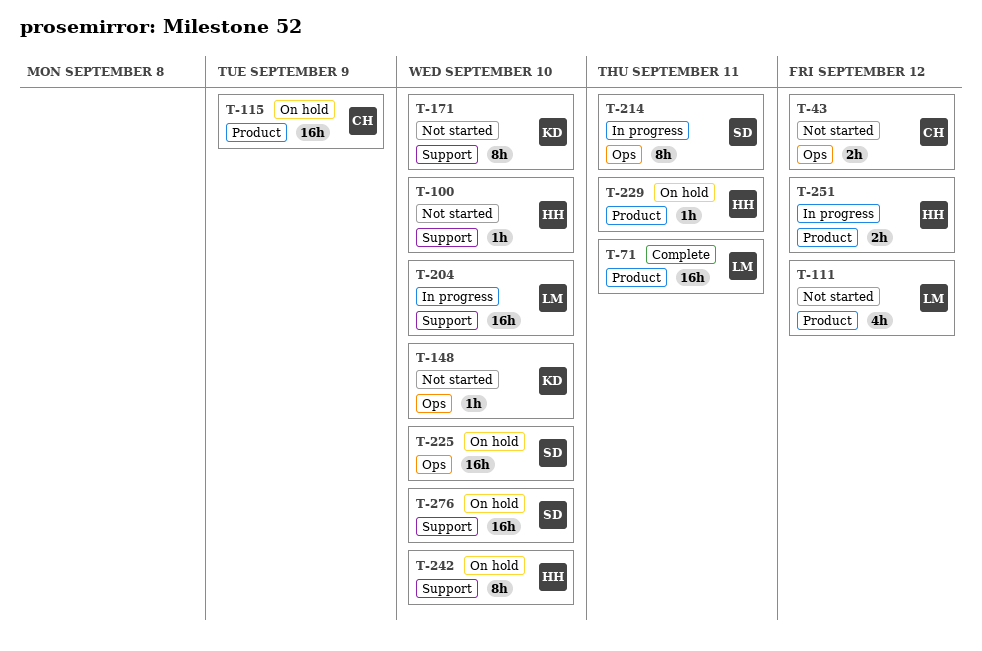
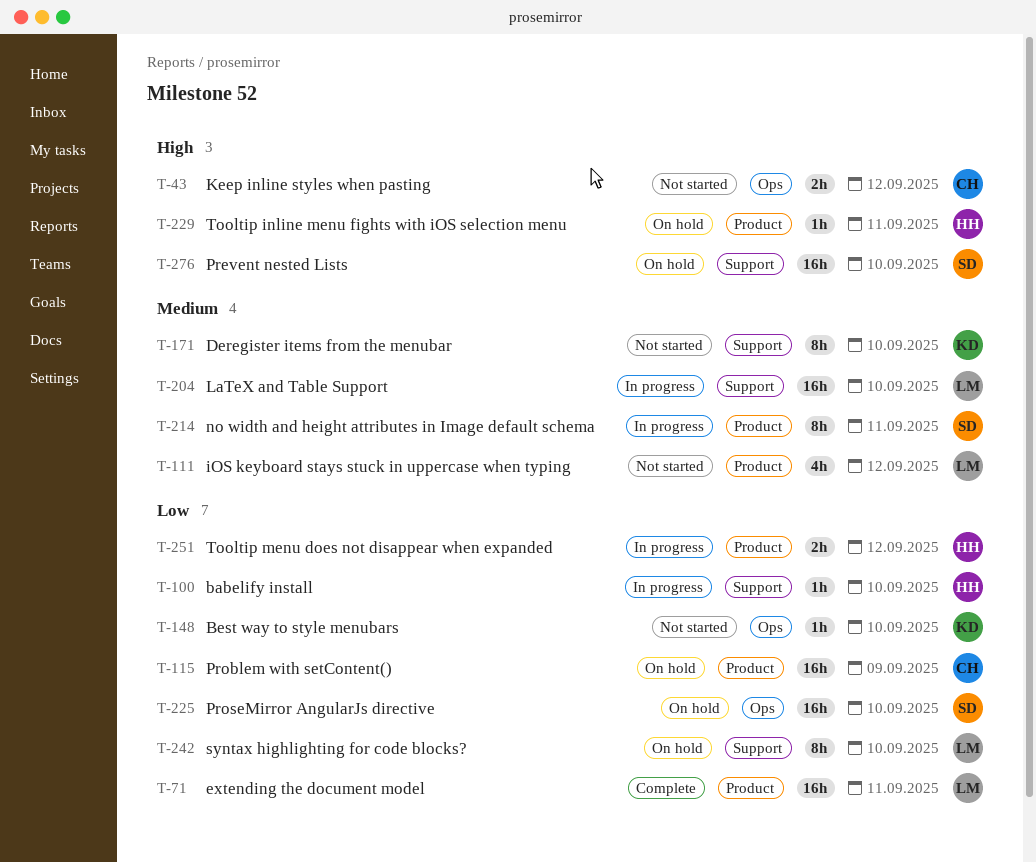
T-100, status: Not started -> In progress
T-214, label: Ops -> Product
T-242, owner: HH -> LM

